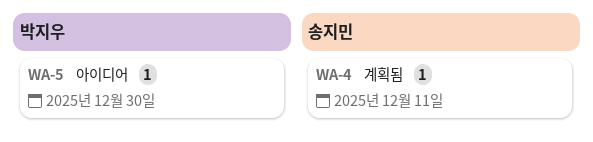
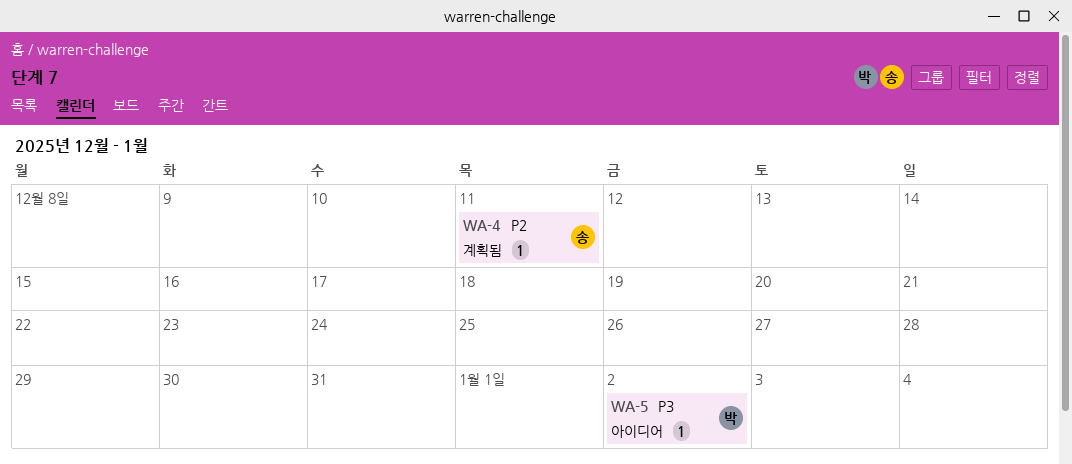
WA-5, due: Dec 30 -> Jan 2

